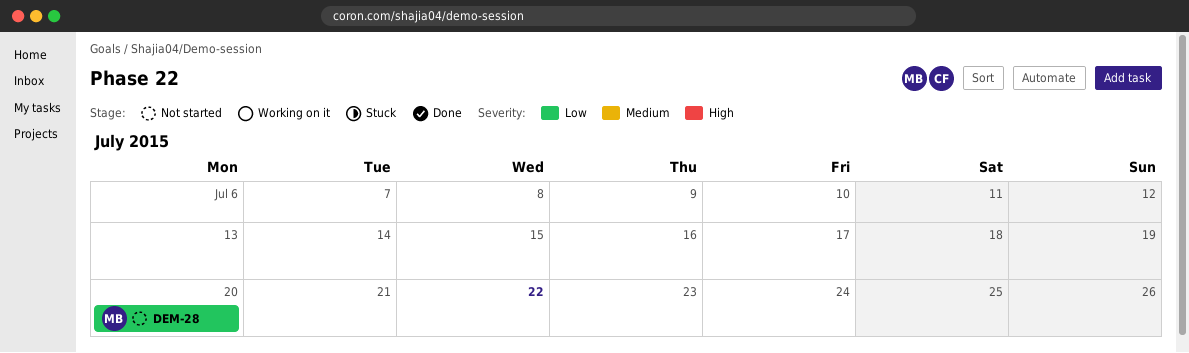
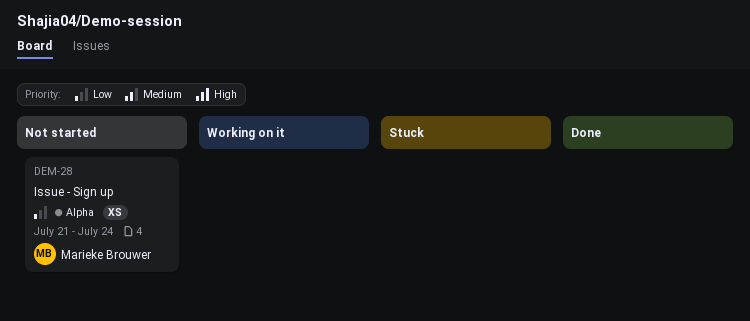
DEM-28, start: Jul 20 -> Jul 21
DEM-28, due: Jul 20 -> Jul 24

